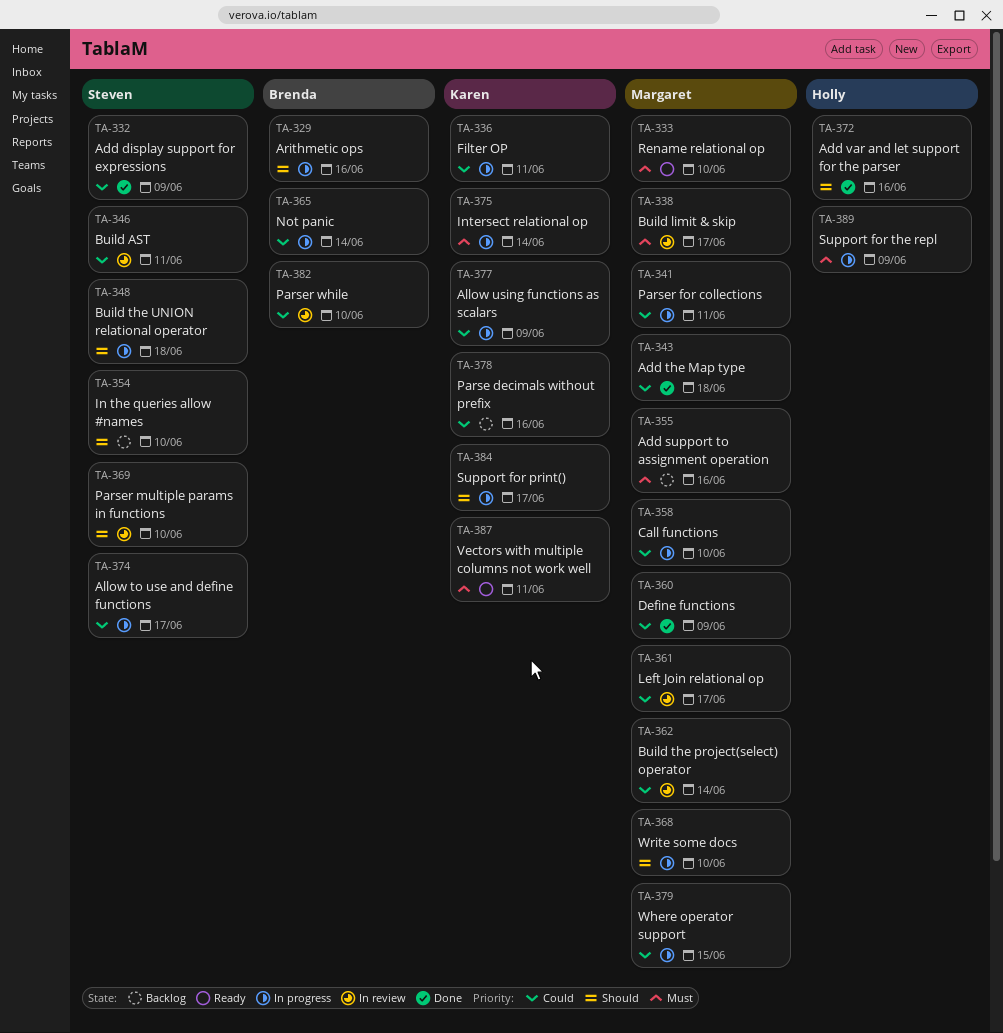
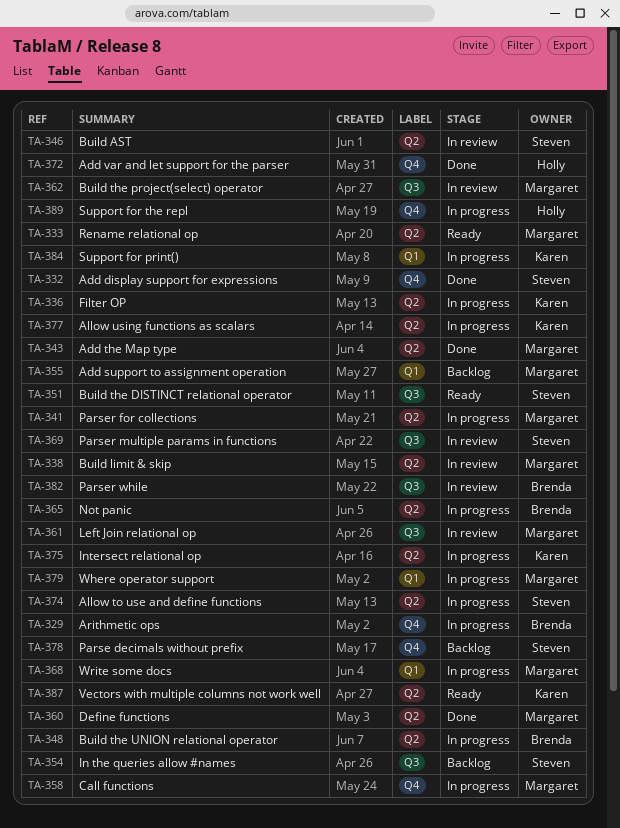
TA-348, owner: Steven -> Brenda
TA-351: none -> present
TA-378, owner: Karen -> Steven

